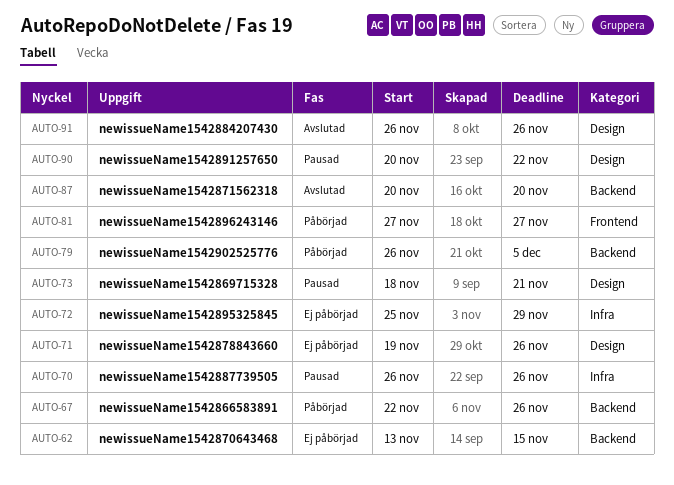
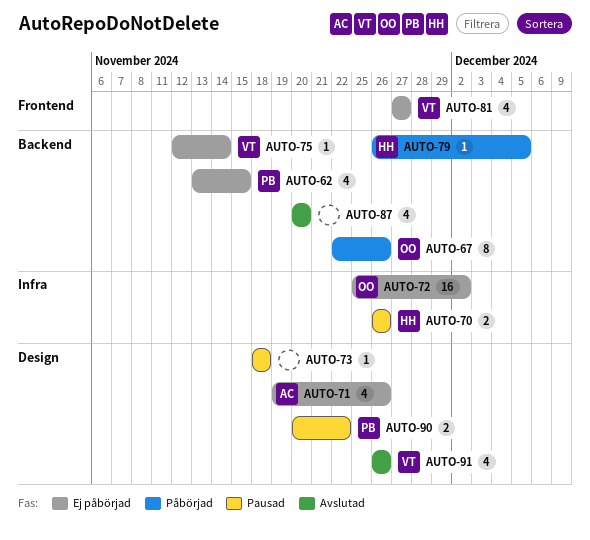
AUTO-72, due: Nov 29 -> Dec 2
AUTO-73, due: Nov 21 -> Nov 18
AUTO-75: none -> present
AUTO-81, status: Påbörjad -> Ej påbörjad

